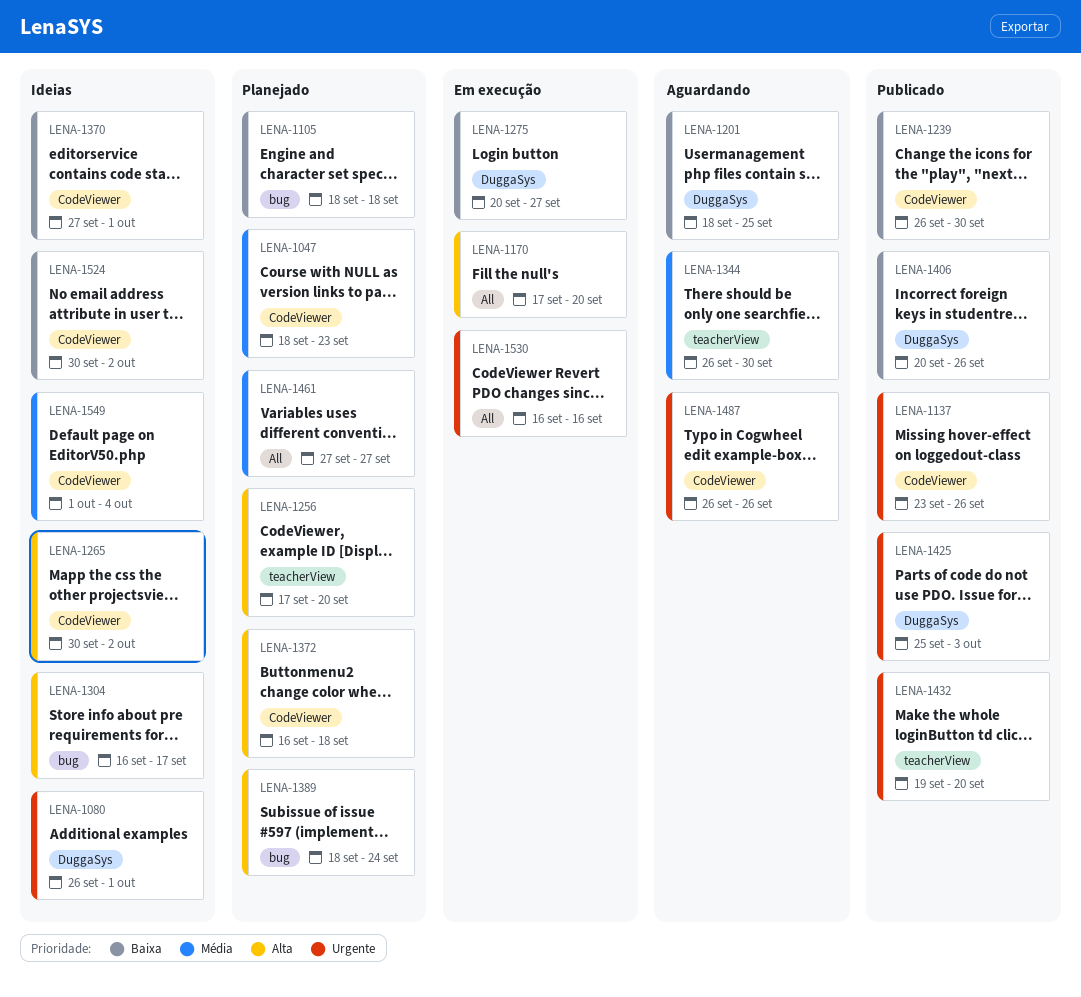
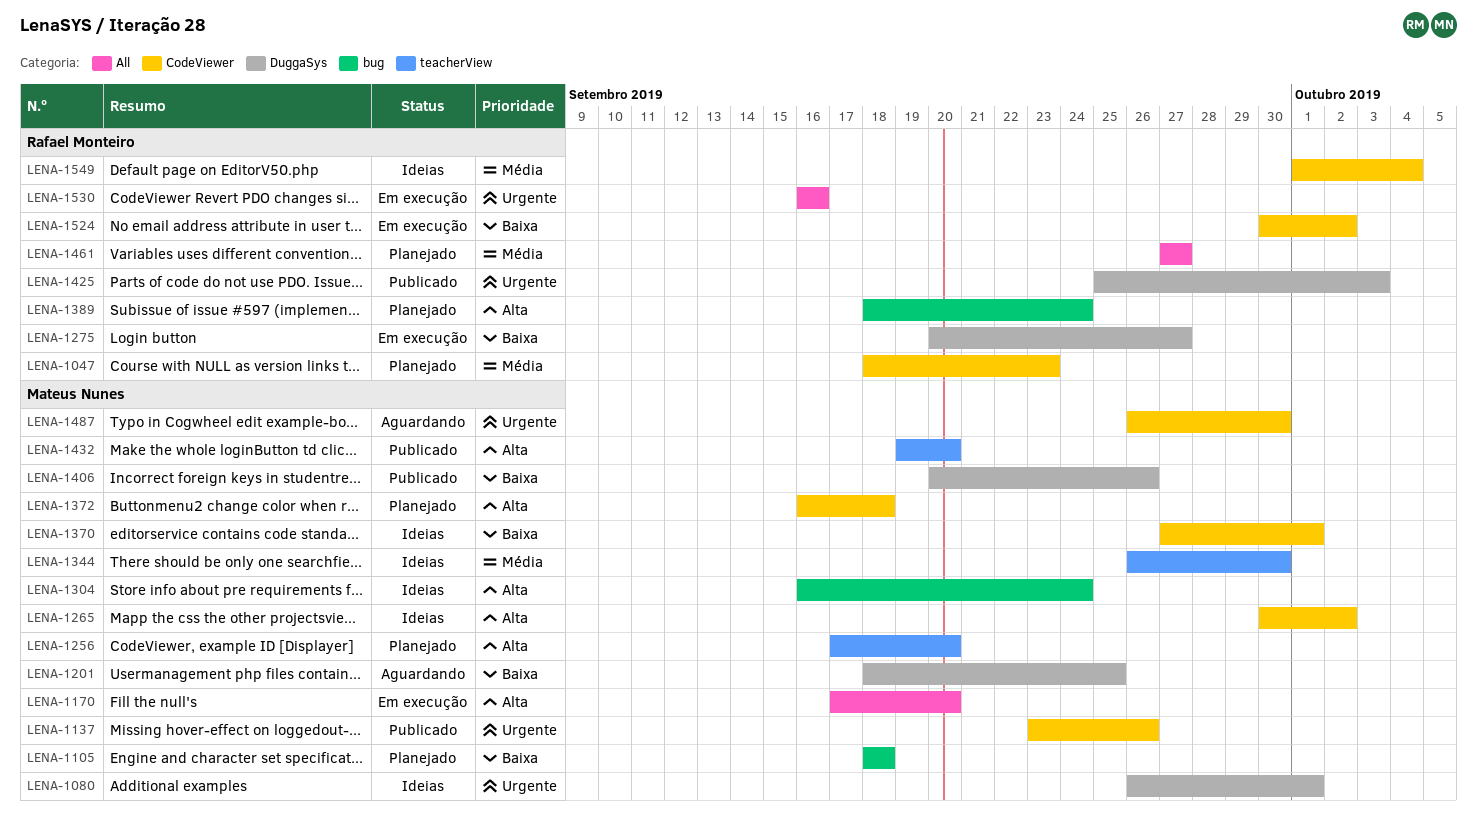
LENA-1239: present -> none
LENA-1304, due: Sep 17 -> Sep 24
LENA-1344, status: Aguardando -> Ideias
LENA-1432, priority: Urgente -> Alta
LENA-1487, due: Sep 26 -> Sep 30
LENA-1524, status: Ideias -> Em execução

